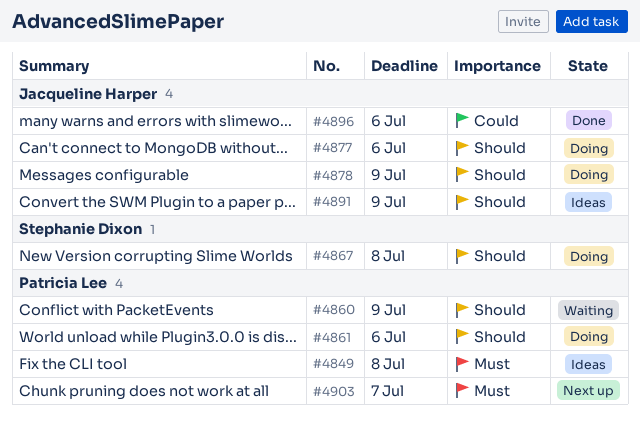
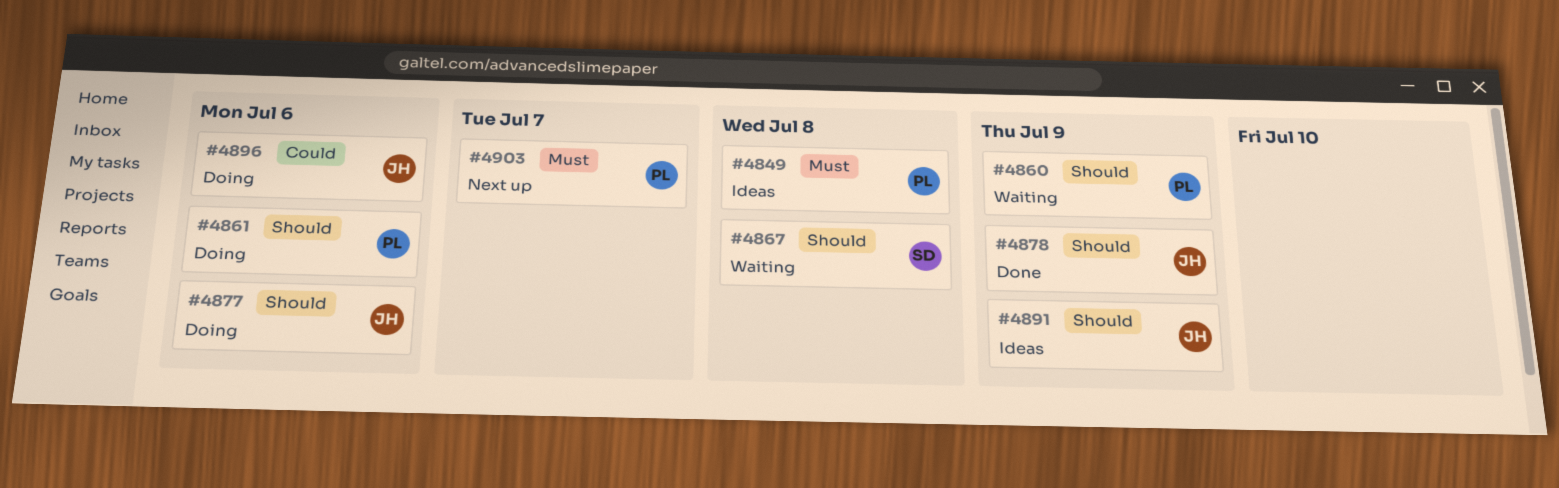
#4867, status: Doing -> Waiting
#4878, status: Doing -> Done
#4896, status: Done -> Doing

